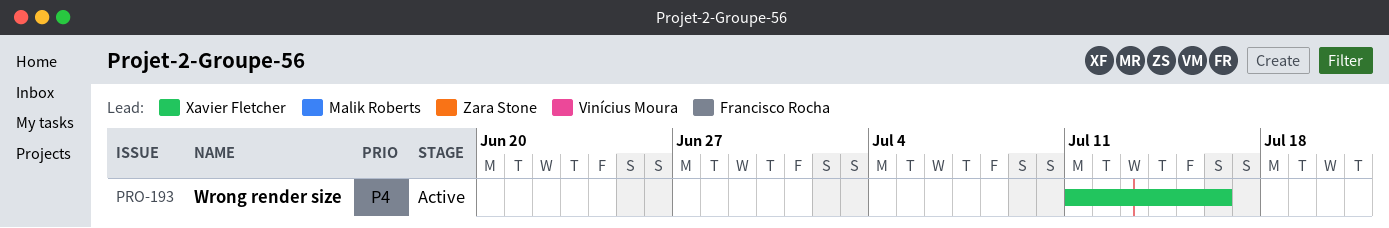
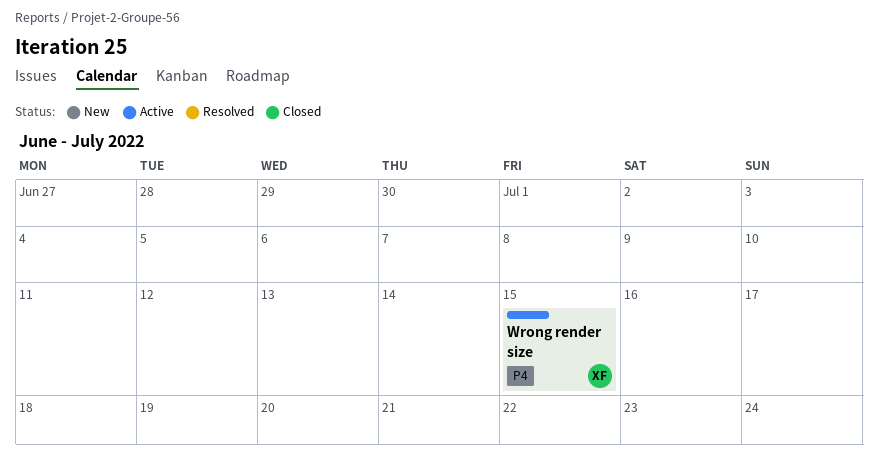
Wrong render size, due: Jul 16 -> Jul 15

